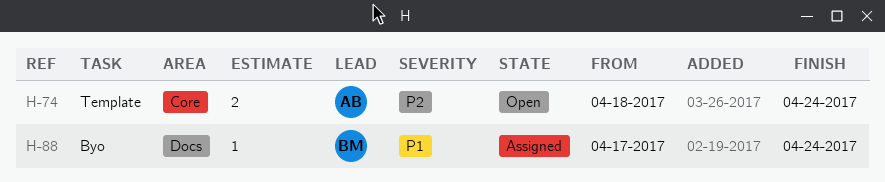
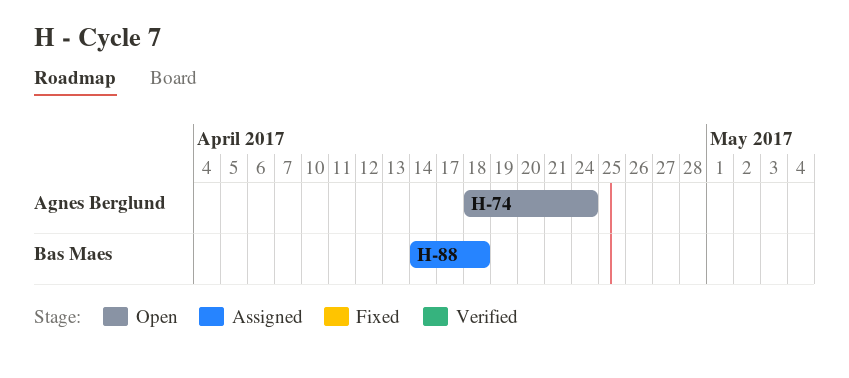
H-88, start: Apr 17 -> Apr 14
H-88, due: Apr 24 -> Apr 18

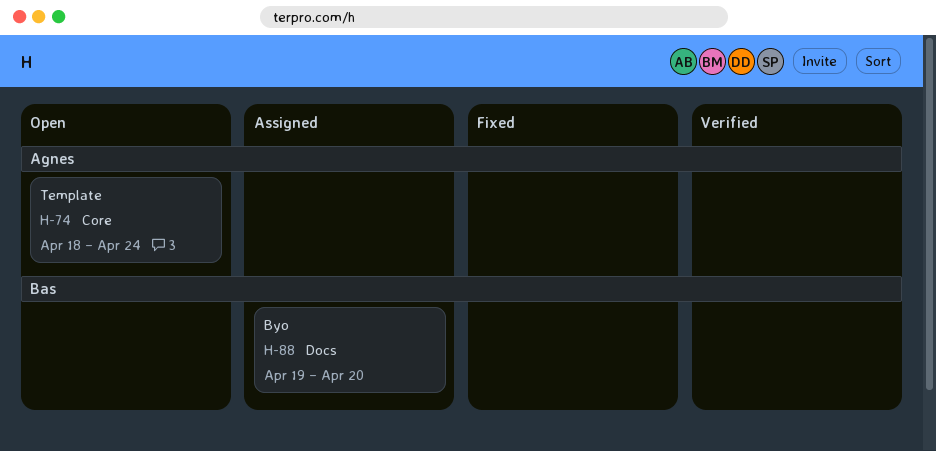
H-88, start: Apr 14 -> Apr 19
H-88, due: Apr 18 -> Apr 20

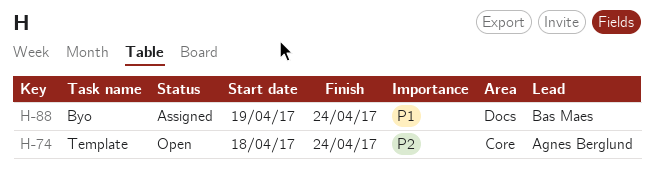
H-88, due: Apr 20 -> Apr 24

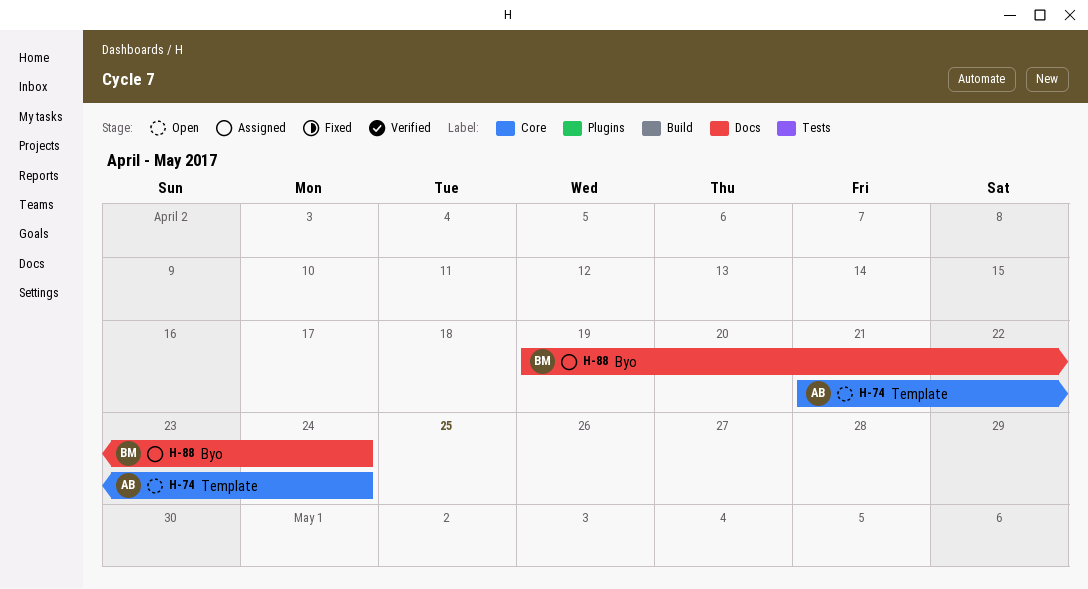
H-74, start: Apr 18 -> Apr 21

